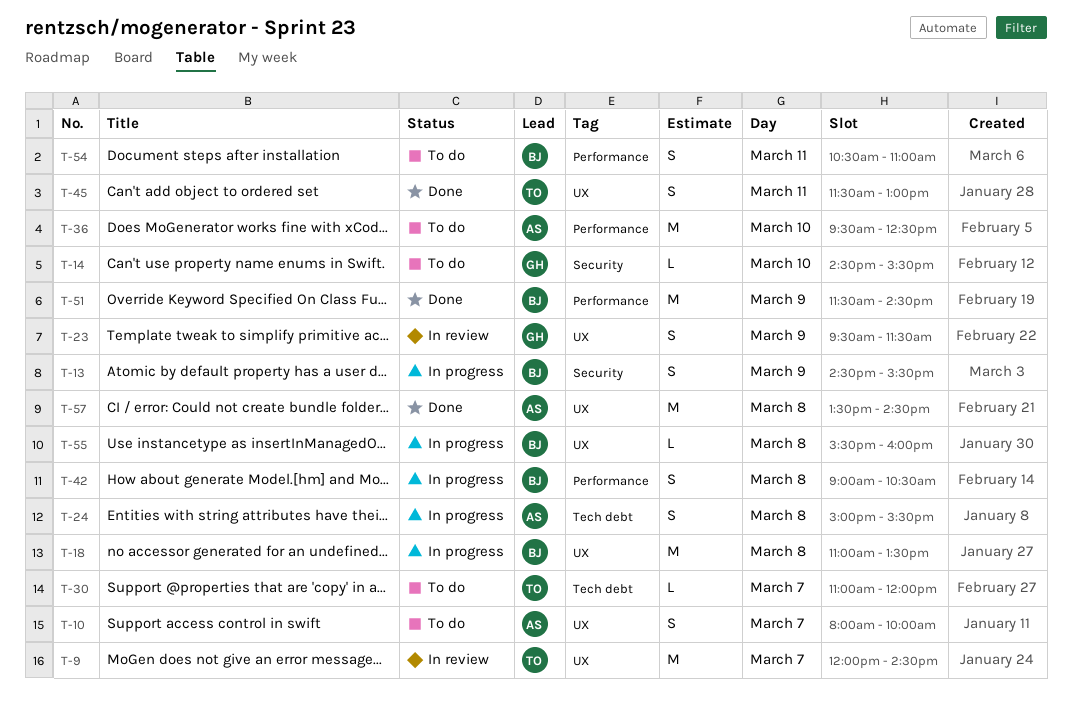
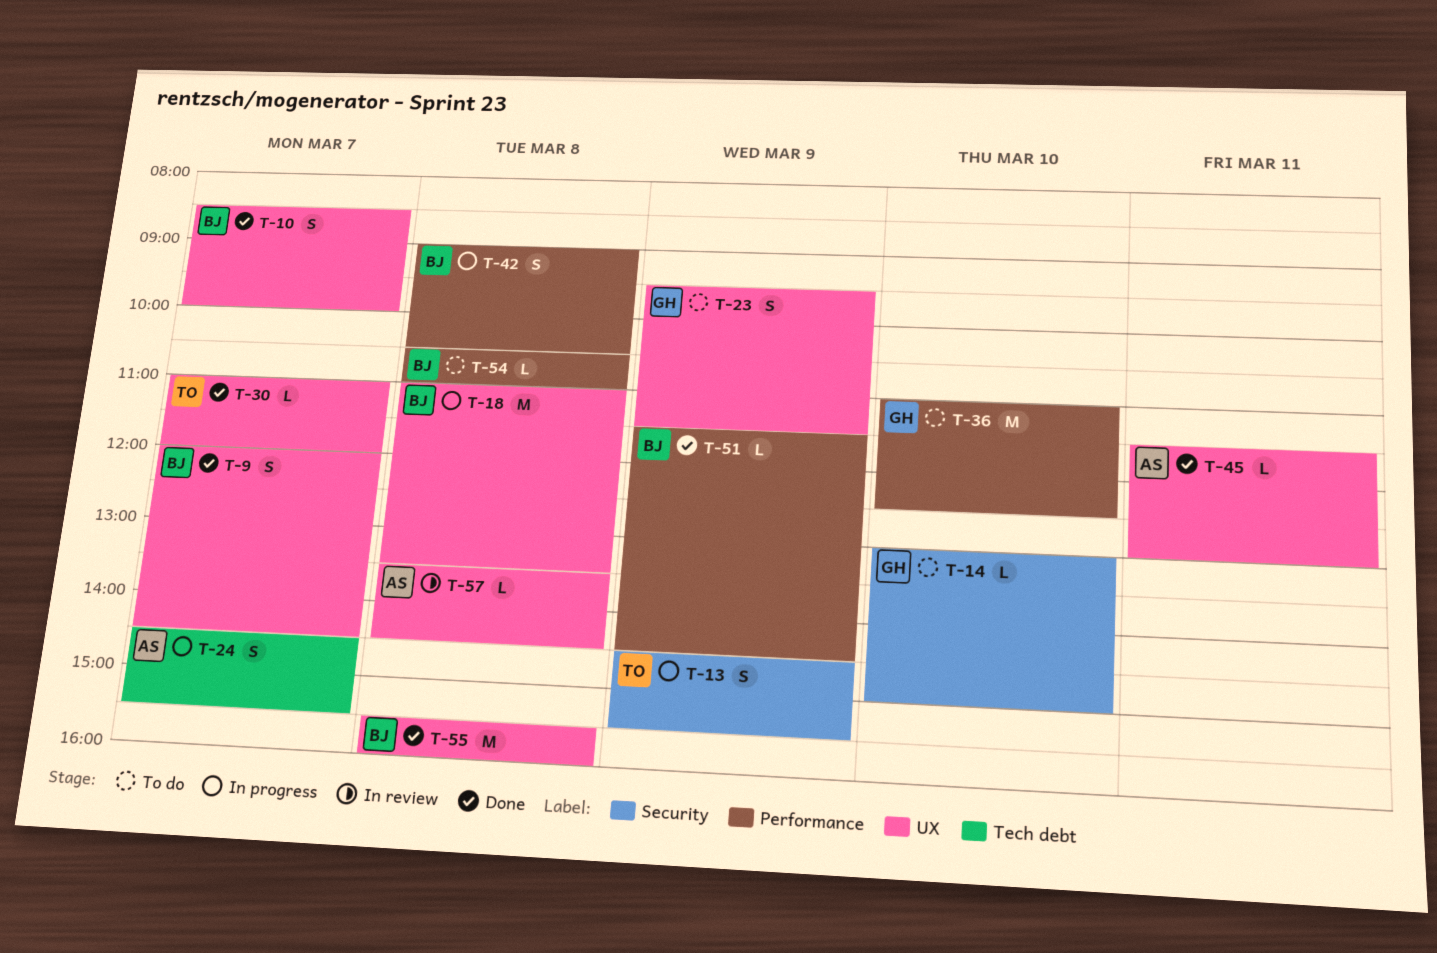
T-9, status: In review -> Done
T-9, owner: TO -> BJ
T-9, estimate: M -> S
T-10, status: To do -> Done
T-10, owner: AS -> BJ
T-10, begins: 08:00 -> 08:30
T-13, owner: BJ -> TO
T-14, begins: 14:30 -> 13:00
T-14, ends: 15:30 -> 15:00
T-23, status: In review -> To do
T-24, day: Mar 8 -> Mar 7
T-24, begins: 15:00 -> 14:30
T-30, status: To do -> Done
T-30, label: Tech debt -> UX
T-36, owner: AS -> GH
T-36, begins: 09:30 -> 11:00
T-45, owner: TO -> AS
T-45, estimate: S -> L
T-51, estimate: M -> L
T-54, estimate: S -> L
T-54, day: Mar 11 -> Mar 8
T-55, status: In progress -> Done
T-55, estimate: L -> M
T-57, status: Done -> In review
T-57, estimate: M -> L

